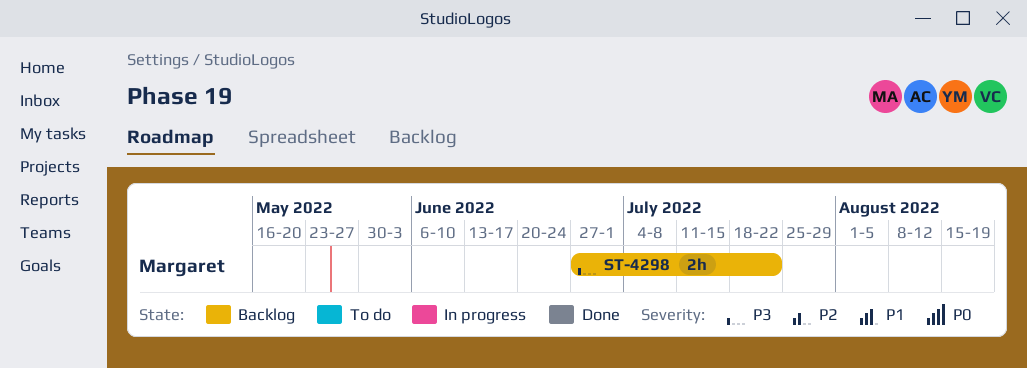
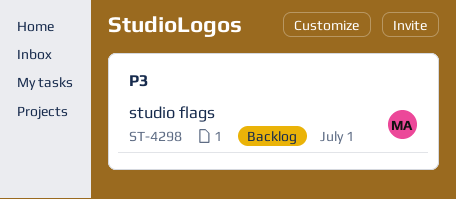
ST-4298, due: Jul 22 -> Jul 1

